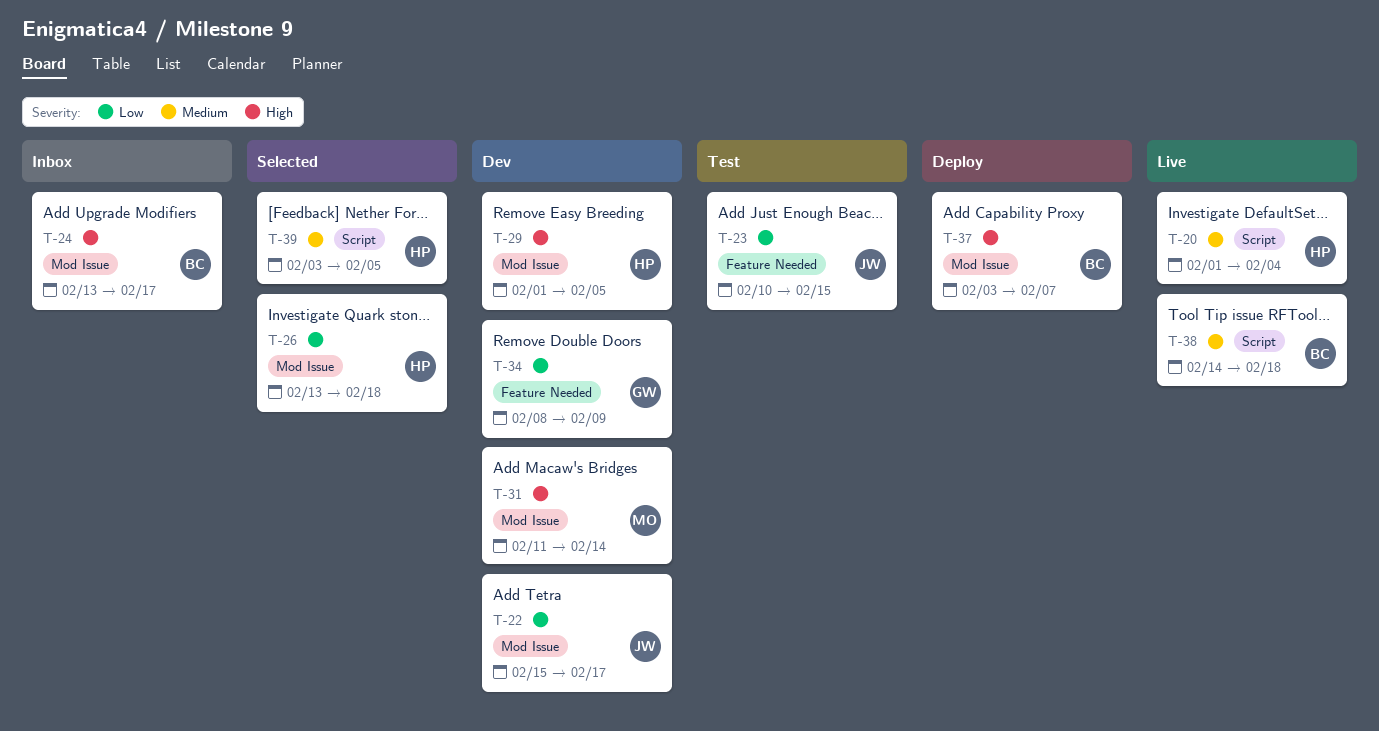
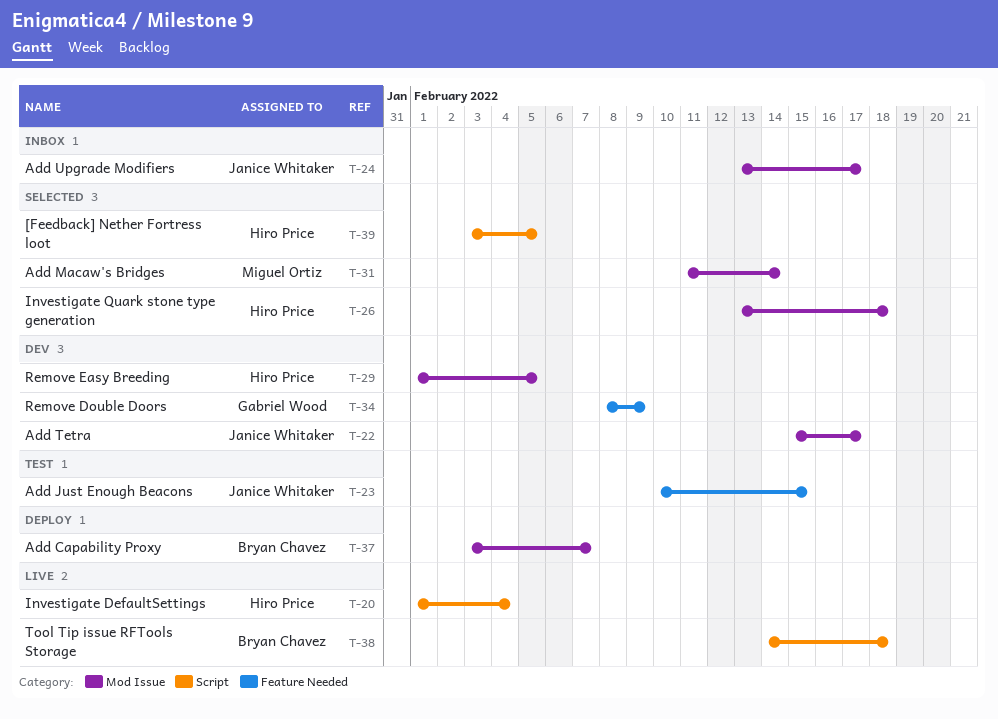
T-24, owner: Bryan Chavez -> Janice Whitaker
T-31, status: Dev -> Selected

